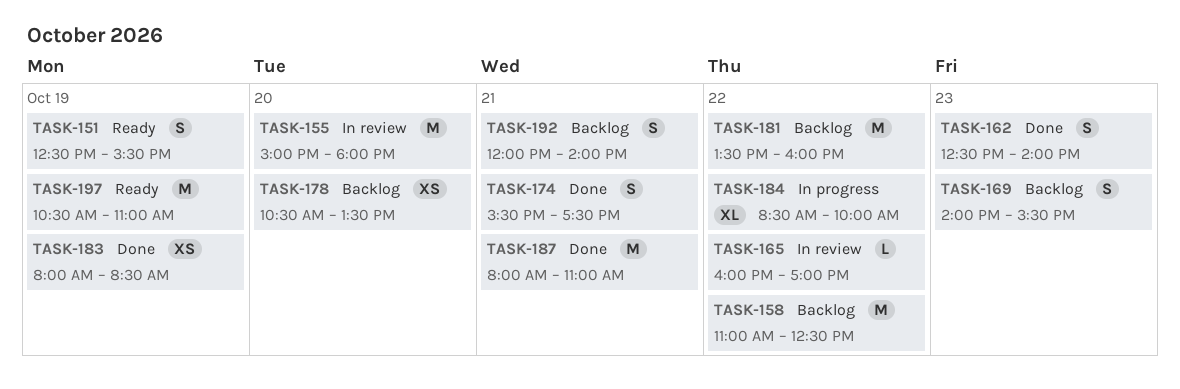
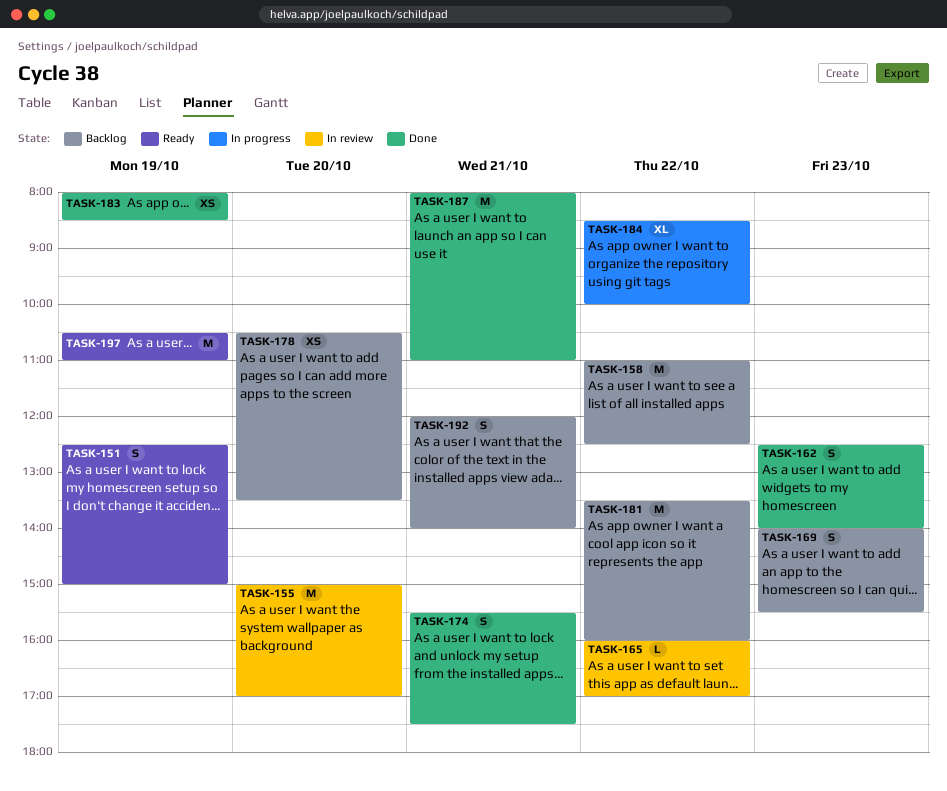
TASK-151, ends: 15:30 -> 15:00
TASK-155, ends: 18:00 -> 17:00

